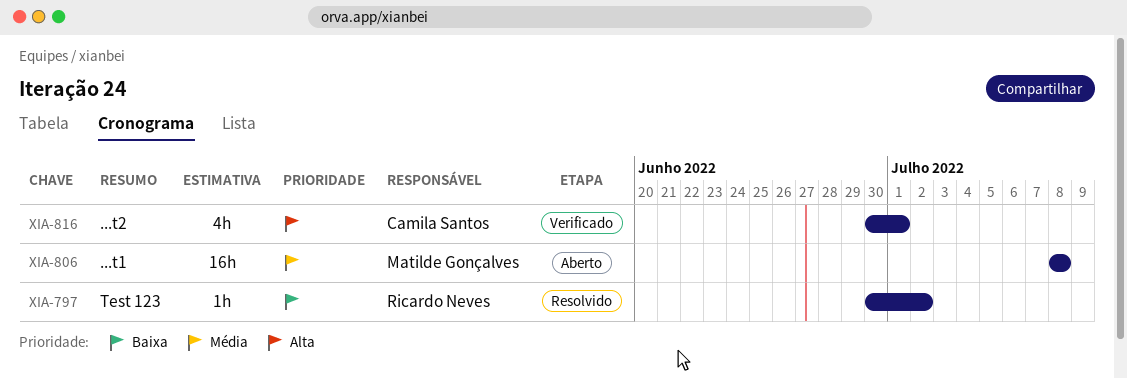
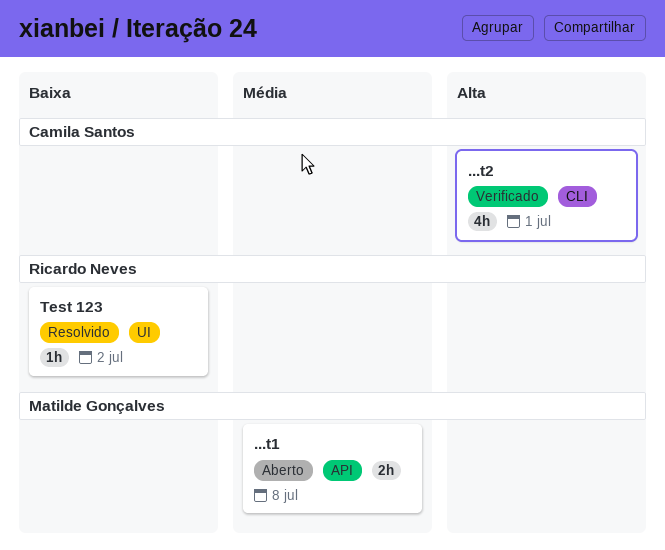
...t1, estimate: 16h -> 2h

